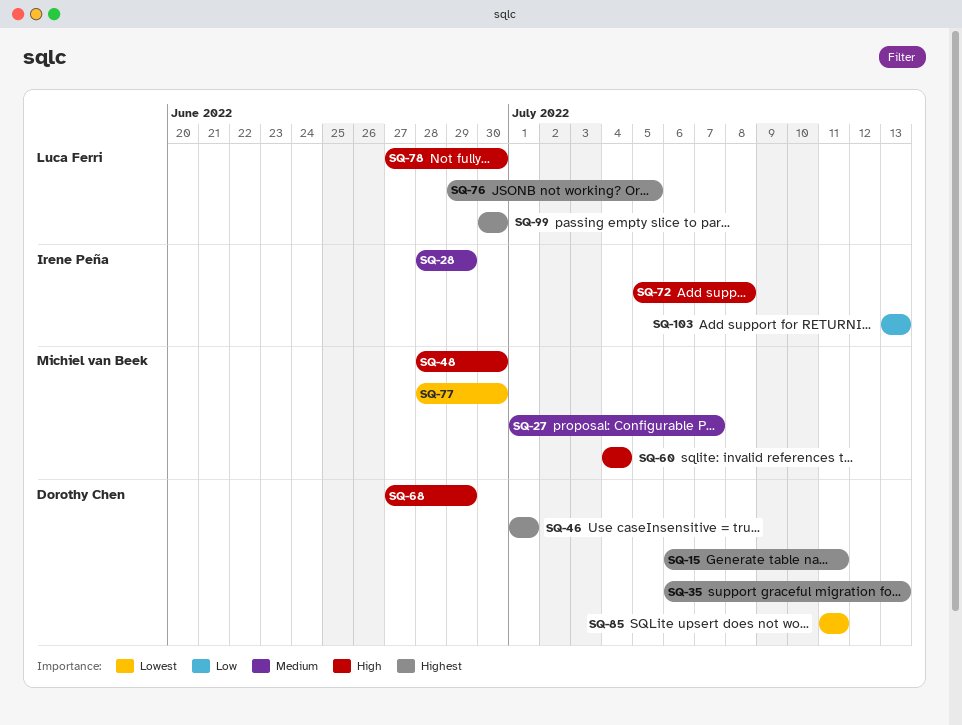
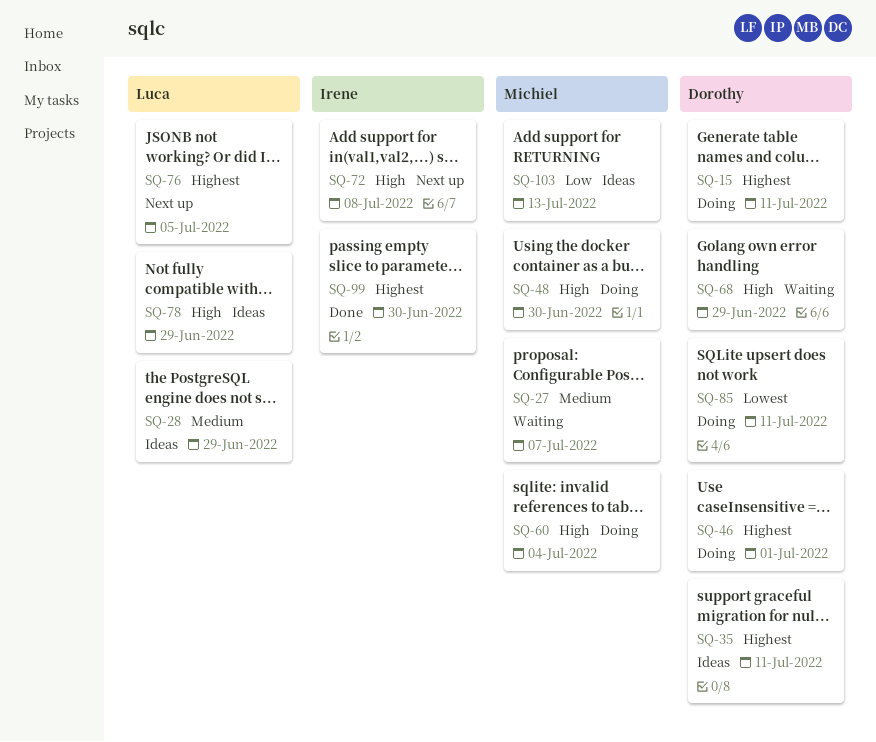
SQ-28, owner: Irene Peña -> Luca Ferri
SQ-35, due: Jul 13 -> Jul 11
SQ-77: present -> none
SQ-78, due: Jun 30 -> Jun 29
SQ-99, owner: Luca Ferri -> Irene Peña
SQ-103, owner: Irene Peña -> Michiel van Beek

